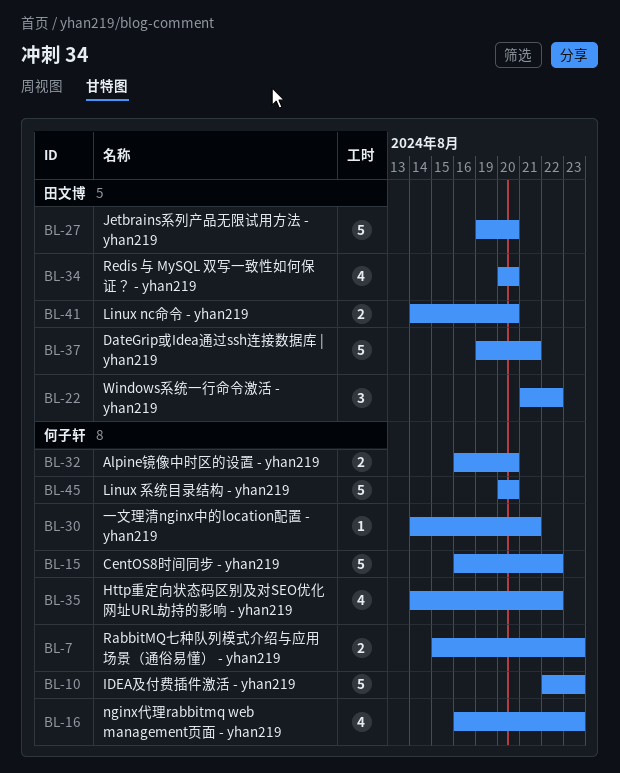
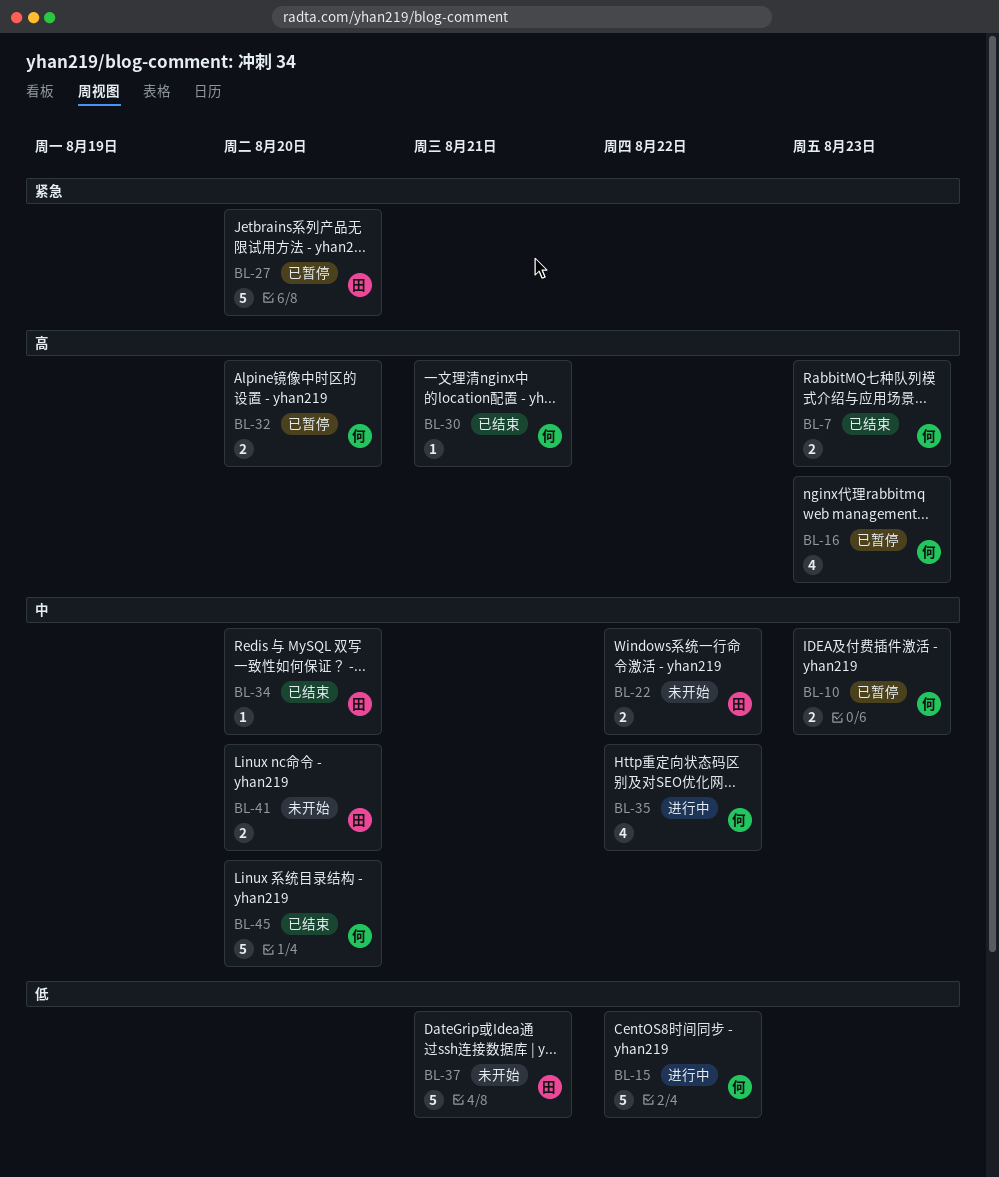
BL-10, estimate: 5 -> 2
BL-22, estimate: 3 -> 2
BL-34, estimate: 4 -> 1

